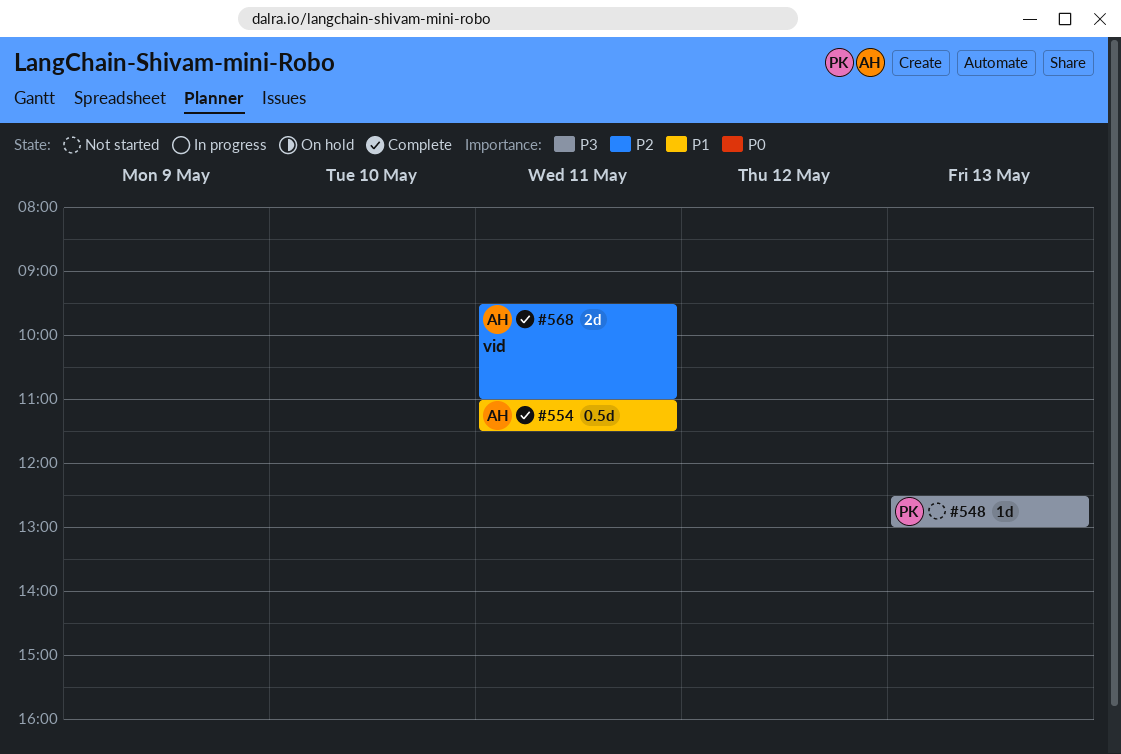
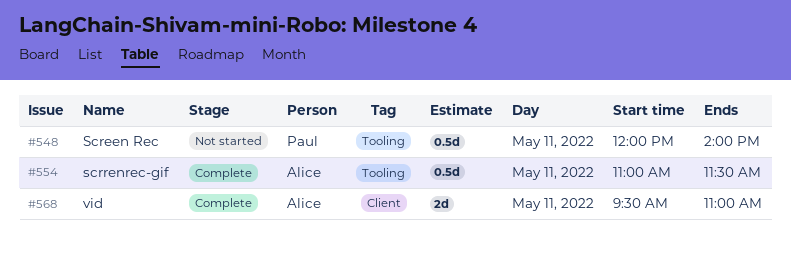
#548, estimate: 1d -> 0.5d
#548, day: May 13 -> May 11
#548, begins: 12:30 -> 12:00
#548, ends: 13:00 -> 14:00

